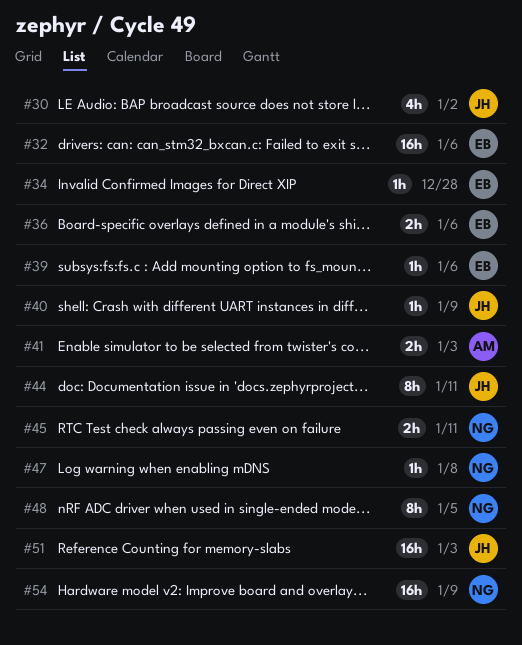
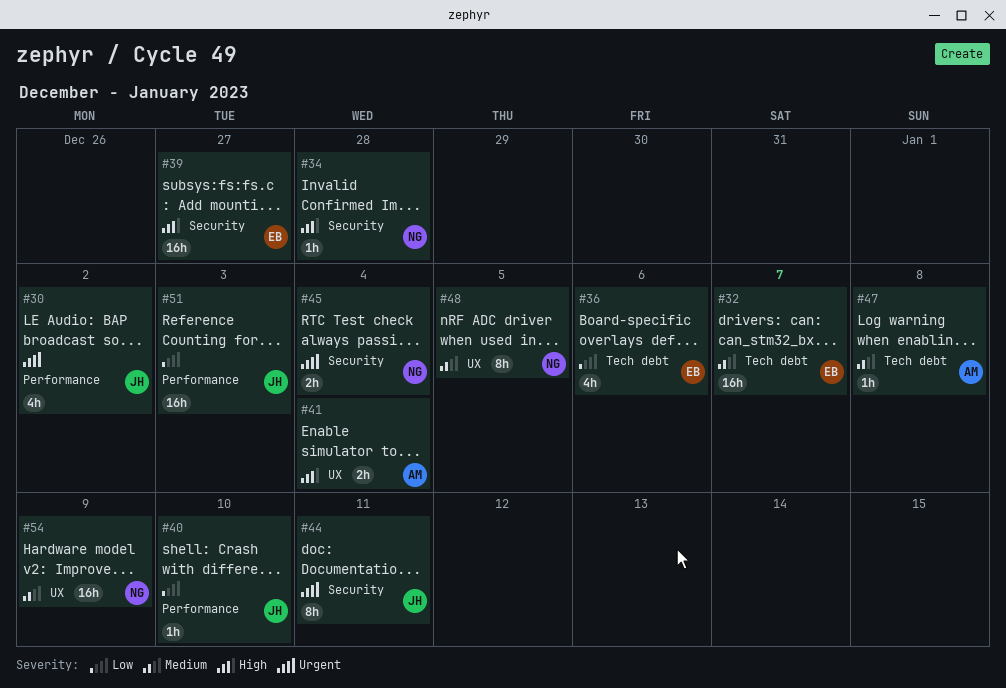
#32, due: Jan 6 -> Jan 7
#34, owner: EB -> NG
#36, estimate: 2h -> 4h
#39, estimate: 1h -> 16h
#39, due: Jan 6 -> Dec 27
#40, due: Jan 9 -> Jan 10
#41, due: Jan 3 -> Jan 4
#45, due: Jan 11 -> Jan 4
#47, owner: NG -> AM

